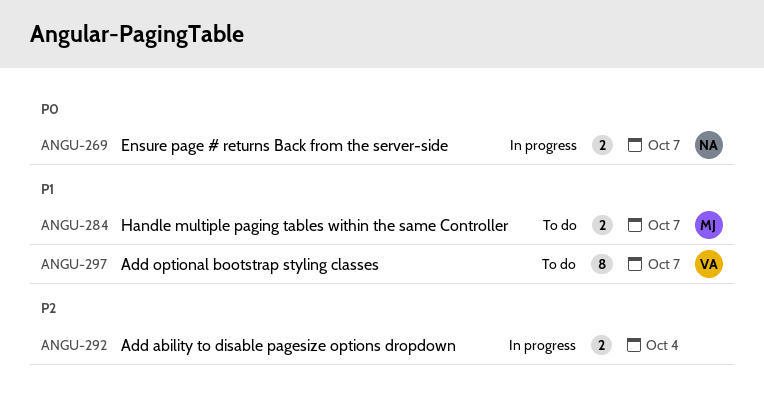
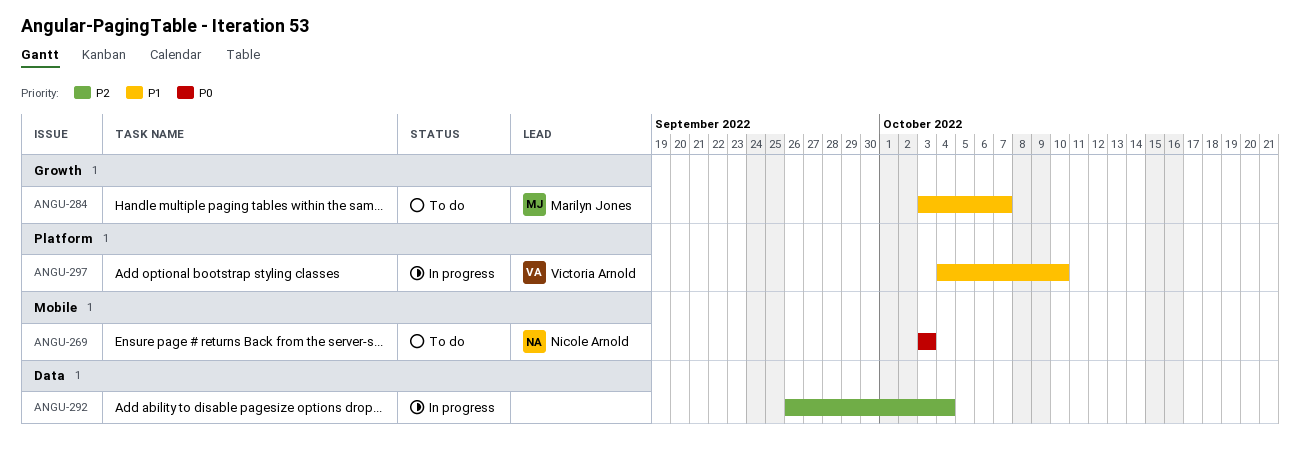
ANGU-269, status: In progress -> To do
ANGU-269, due: Oct 7 -> Oct 3
ANGU-297, status: To do -> In progress
ANGU-297, due: Oct 7 -> Oct 10

